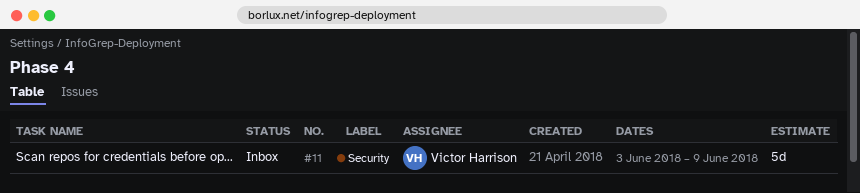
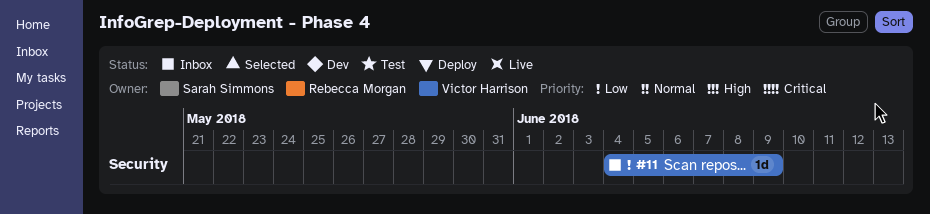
#11, estimate: 5d -> 1d
#11, start: Jun 3 -> Jun 4

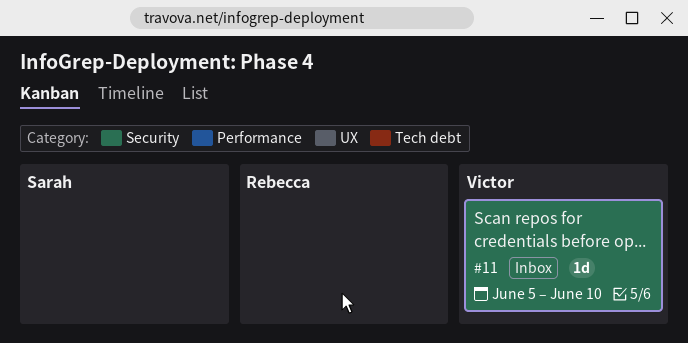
#11, start: Jun 4 -> Jun 5
#11, due: Jun 9 -> Jun 10

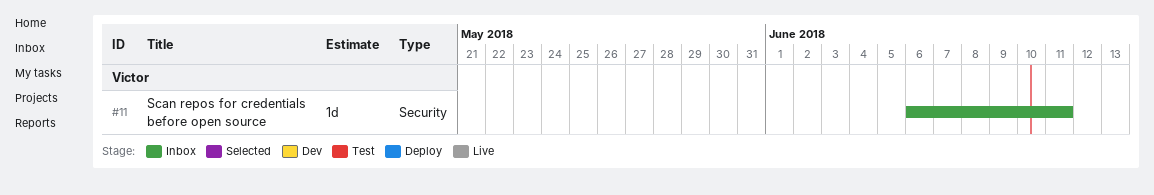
#11, start: Jun 5 -> Jun 6
#11, due: Jun 10 -> Jun 11

